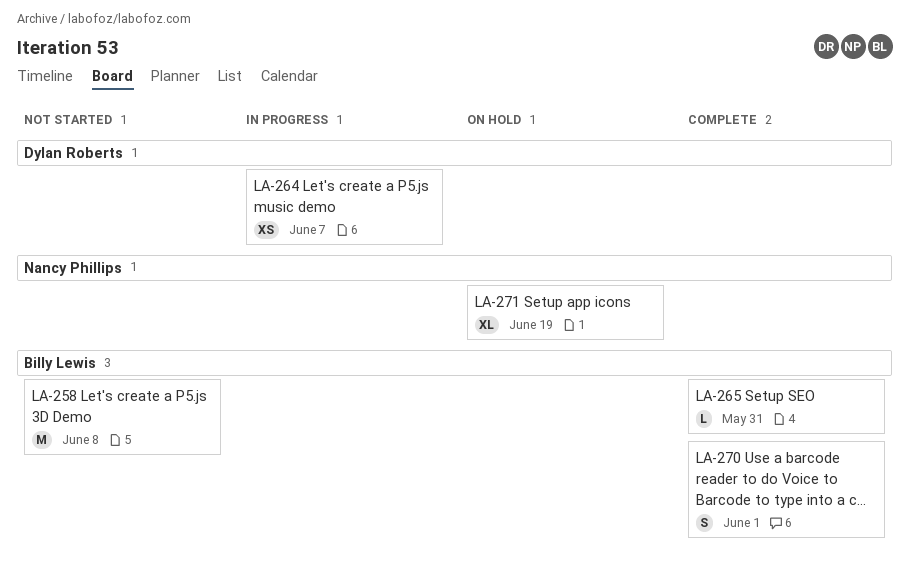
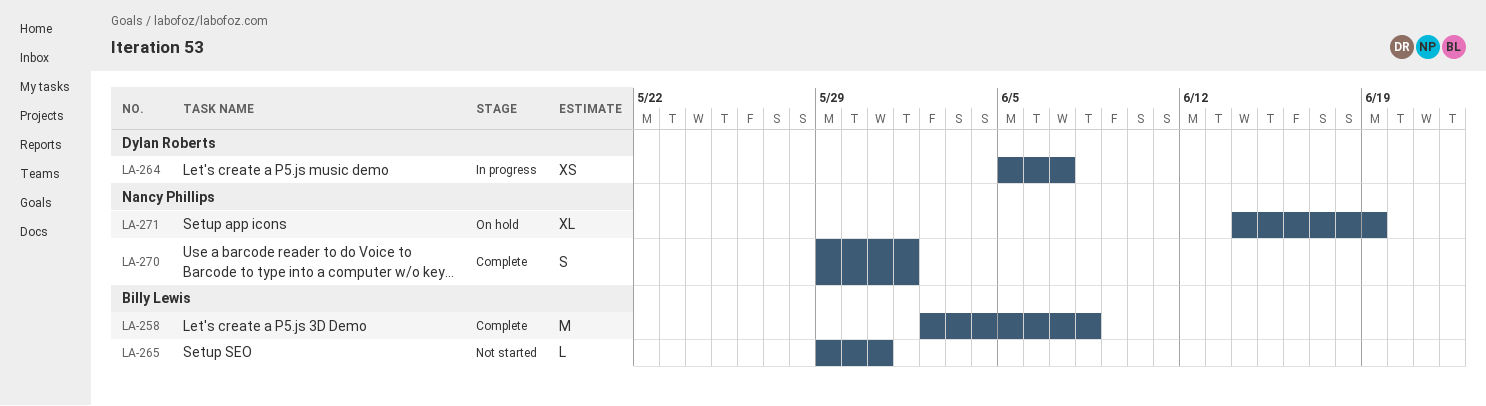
LA-258, status: Not started -> Complete
LA-265, status: Complete -> Not started
LA-270, owner: Billy Lewis -> Nancy Phillips

